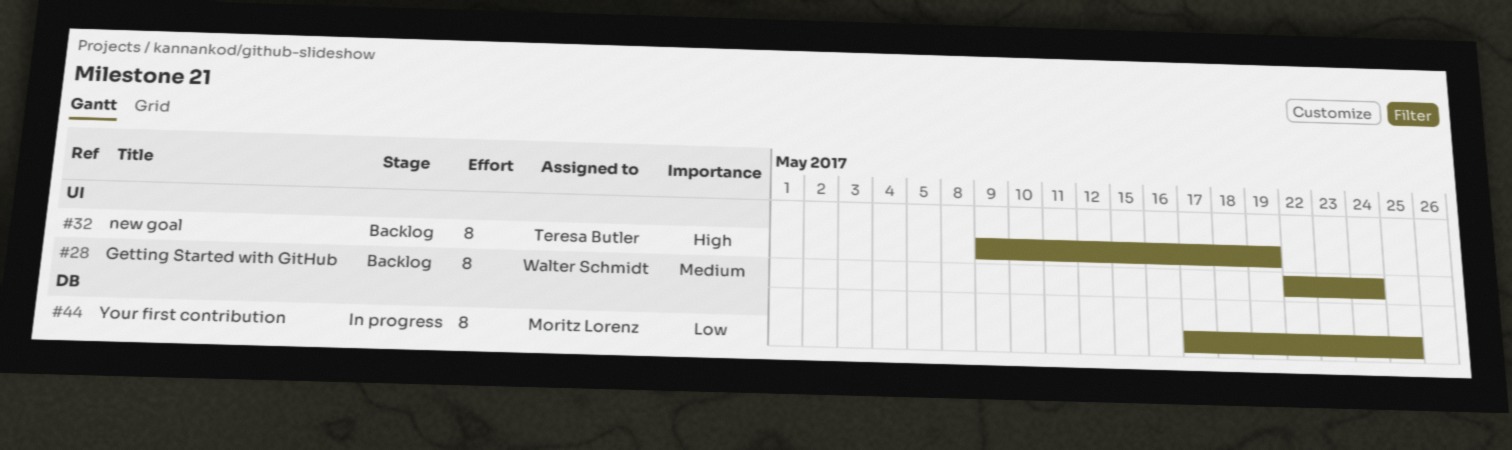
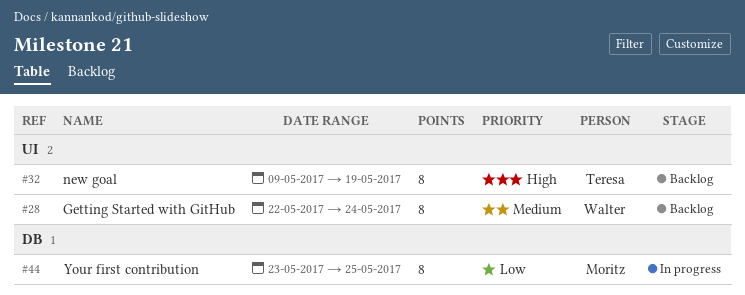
#44, start: May 17 -> May 23

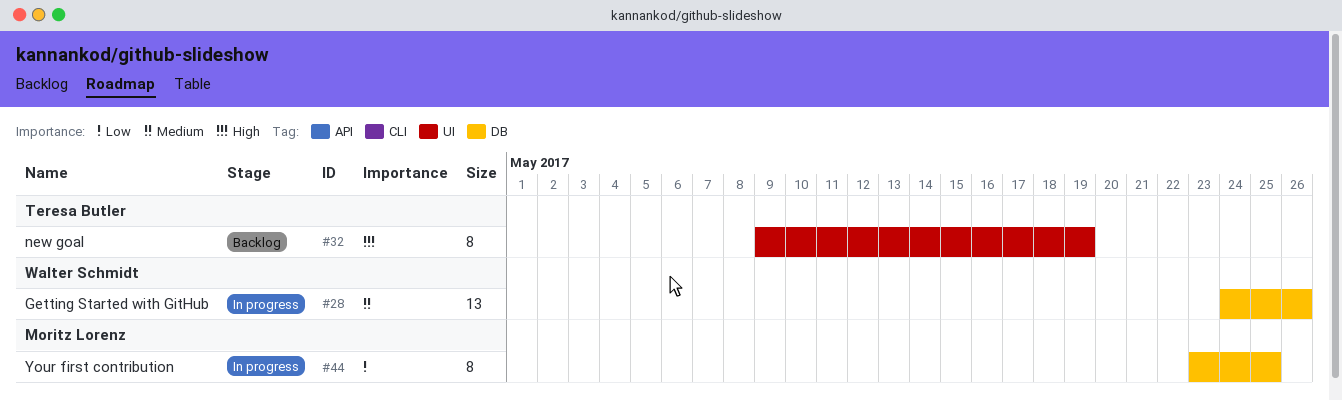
#28, status: Backlog -> In progress
#28, label: UI -> DB
#28, estimate: 8 -> 13
#28, start: May 22 -> May 24
#28, due: May 24 -> May 26

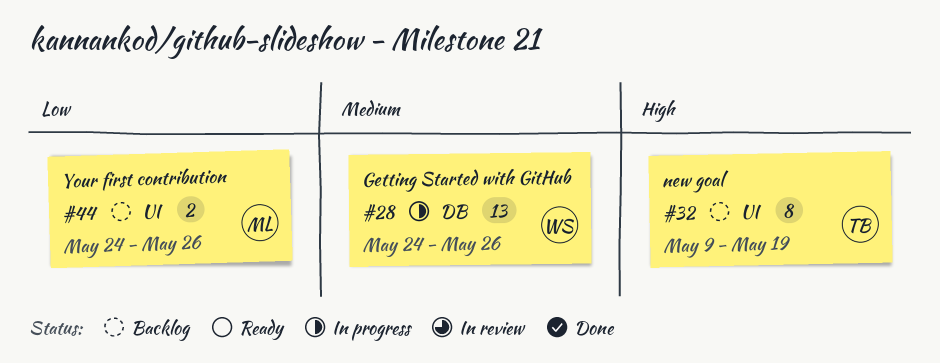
#44, status: In progress -> Backlog
#44, label: DB -> UI
#44, estimate: 8 -> 2
#44, start: May 23 -> May 24
#44, due: May 25 -> May 26

